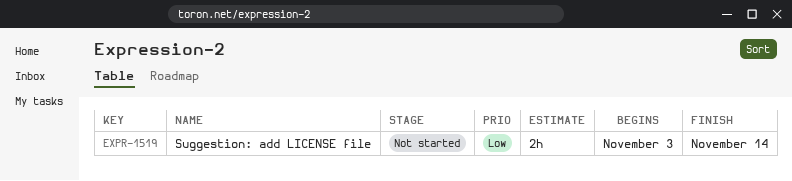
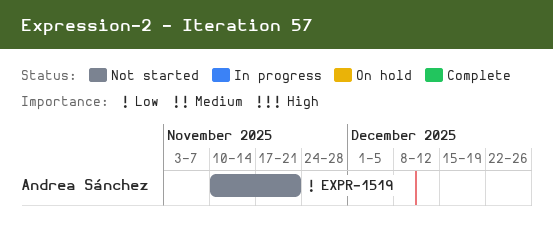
EXPR-1519, start: Nov 3 -> Nov 10
EXPR-1519, due: Nov 14 -> Nov 21

